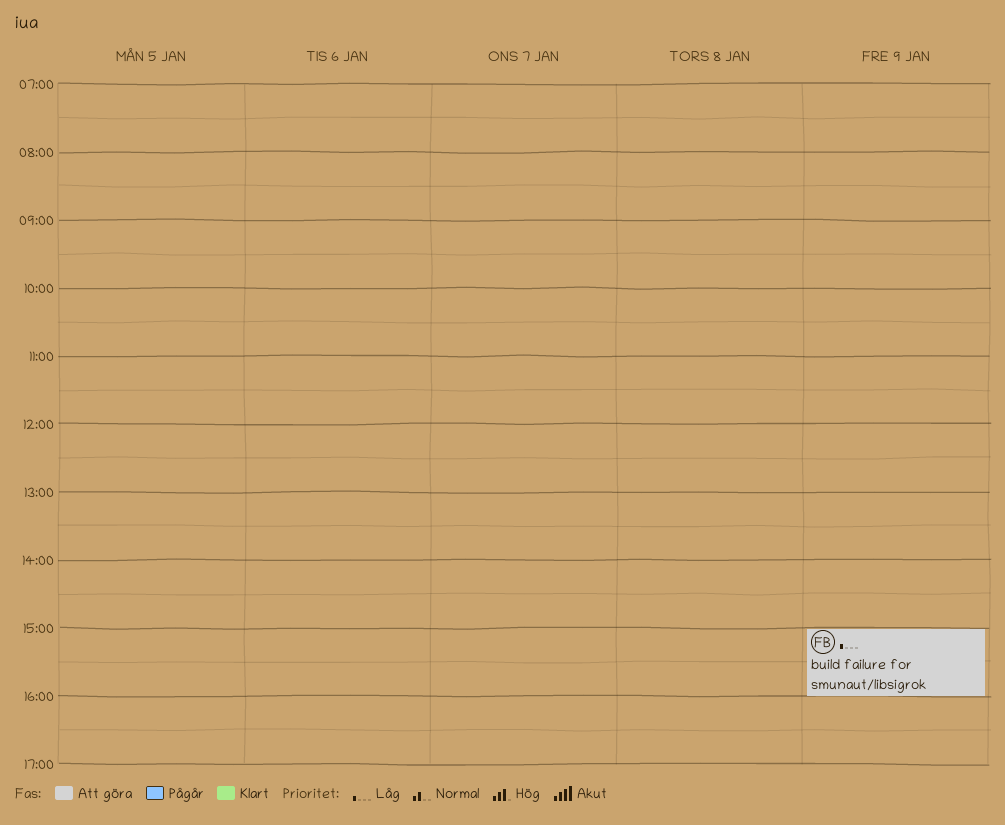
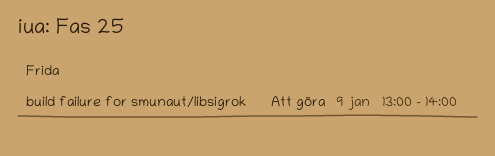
build failure for smunaut/libsigrok, begins: 15:00 -> 13:00
build failure for smunaut/libsigrok, ends: 16:00 -> 14:00

